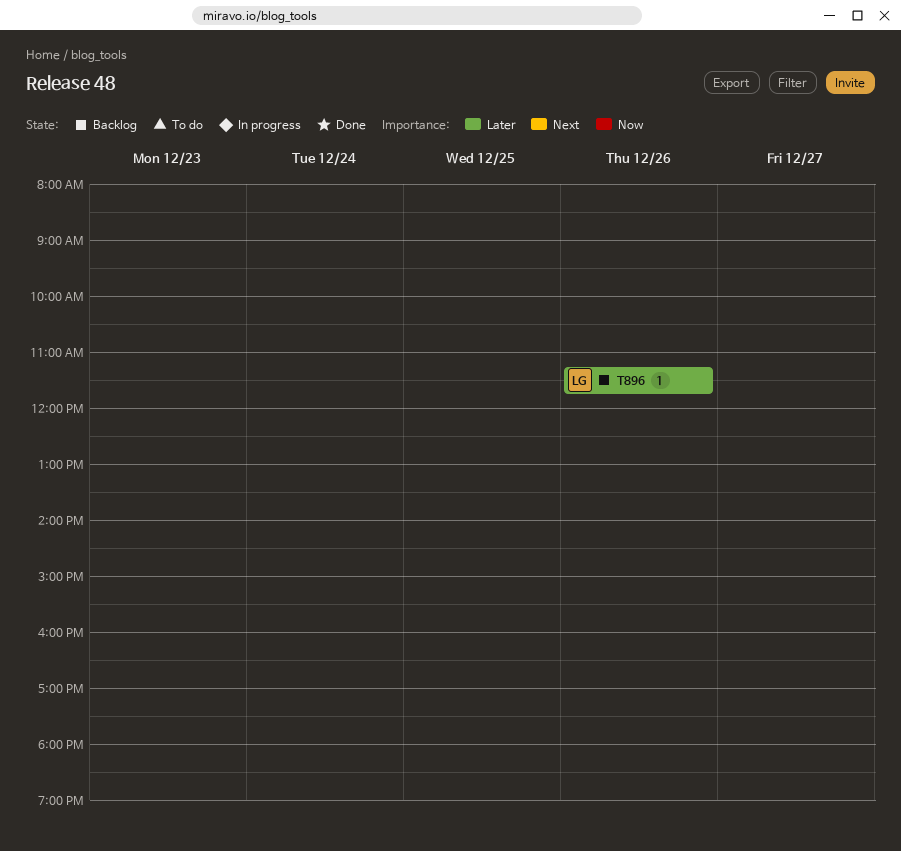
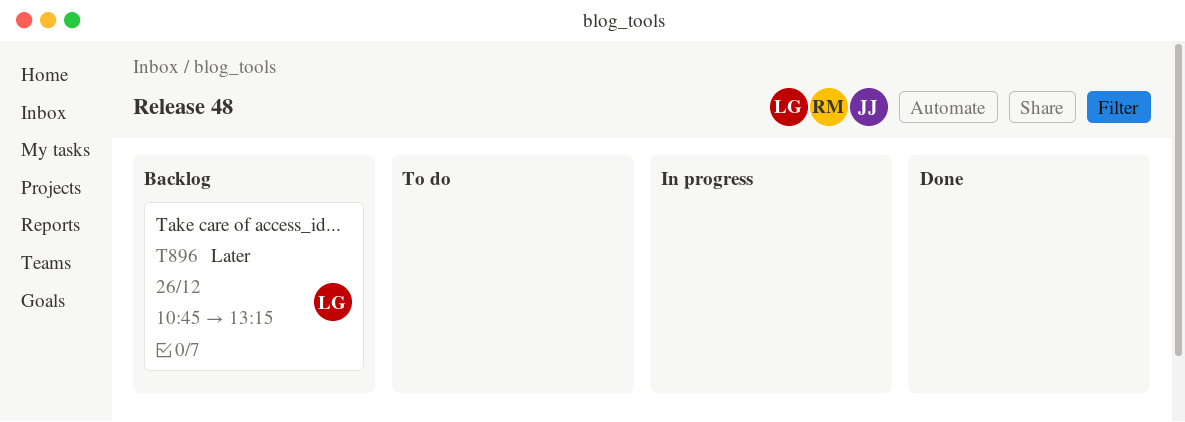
T896, begins: 11:15 -> 10:45
T896, ends: 11:45 -> 13:15

